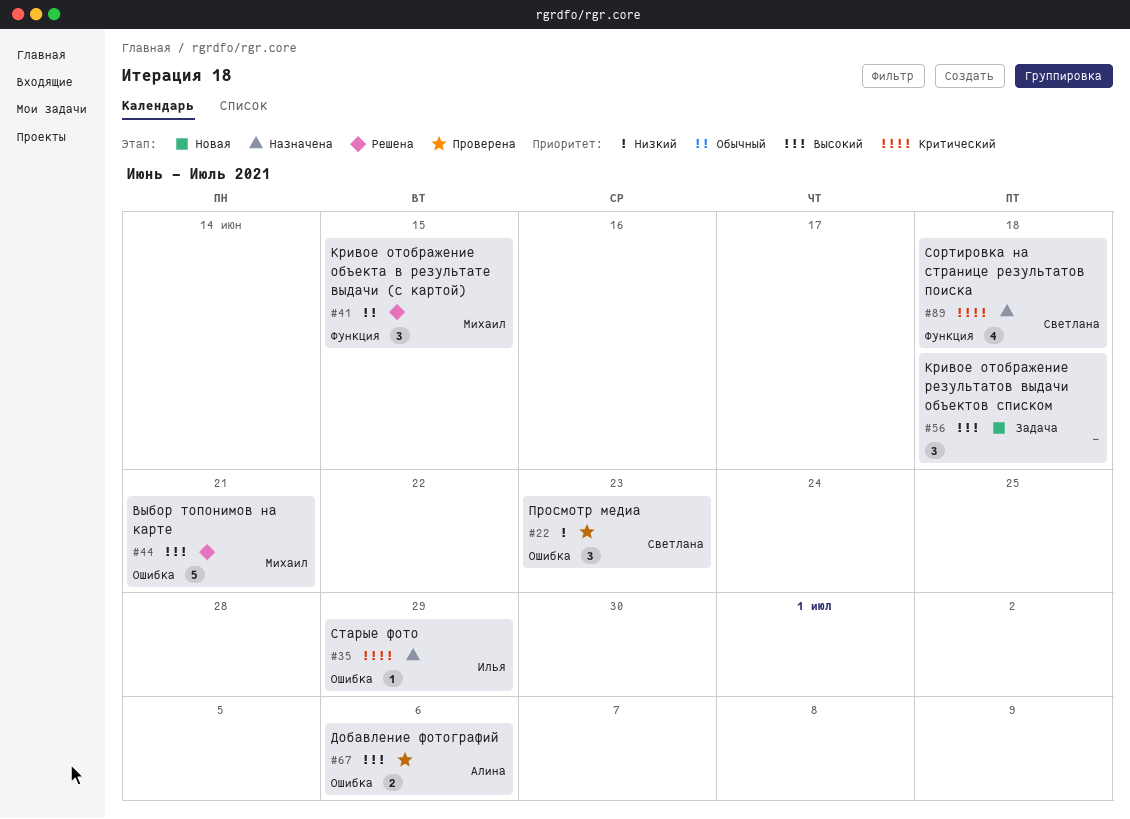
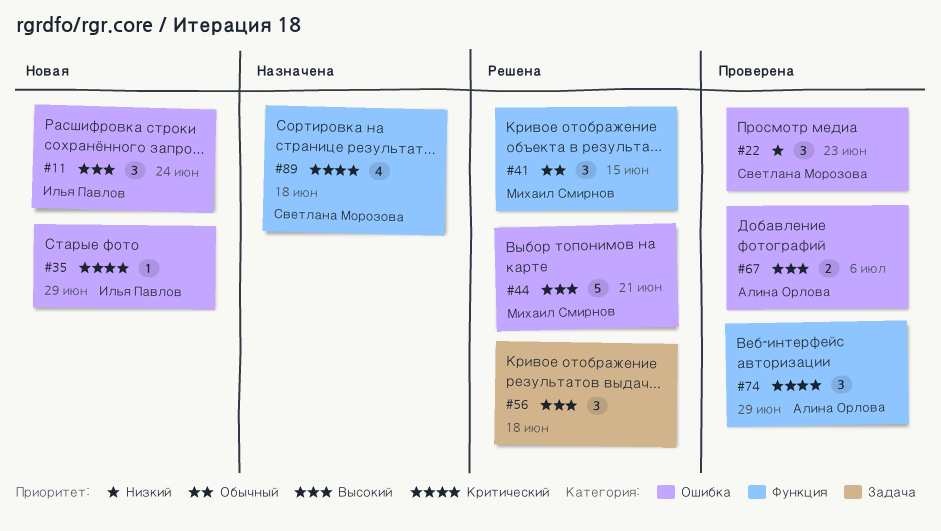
#11: none -> present
#35, status: Назначена -> Новая
#56, status: Новая -> Решена
#74: none -> present

